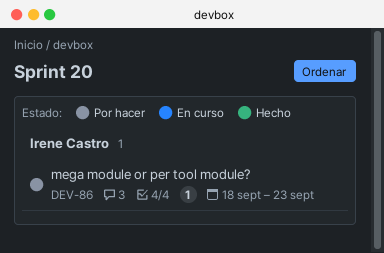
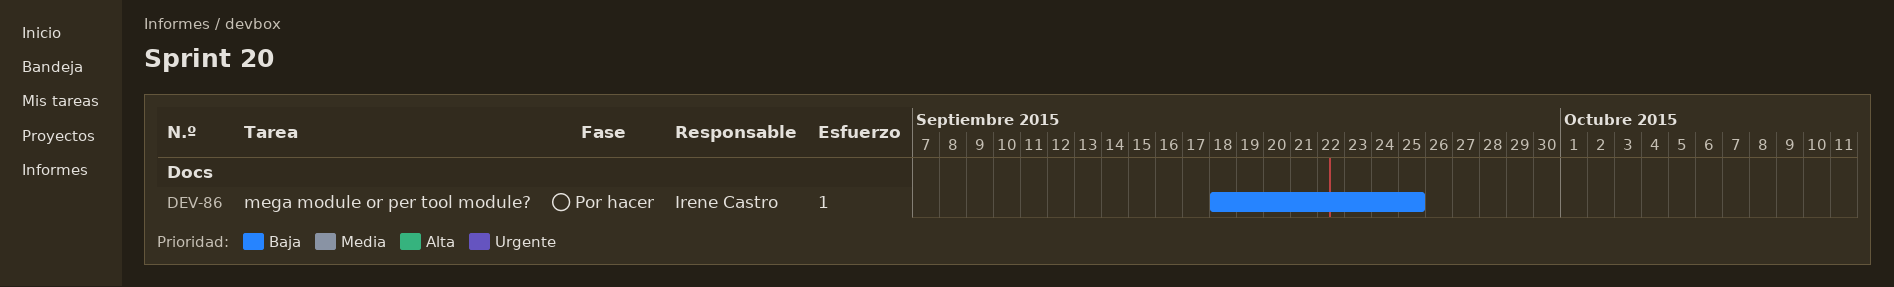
DEV-86, due: Sep 23 -> Sep 25

